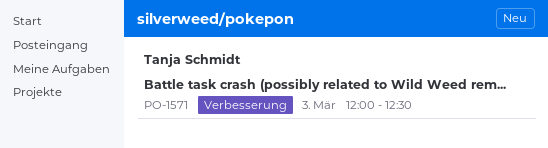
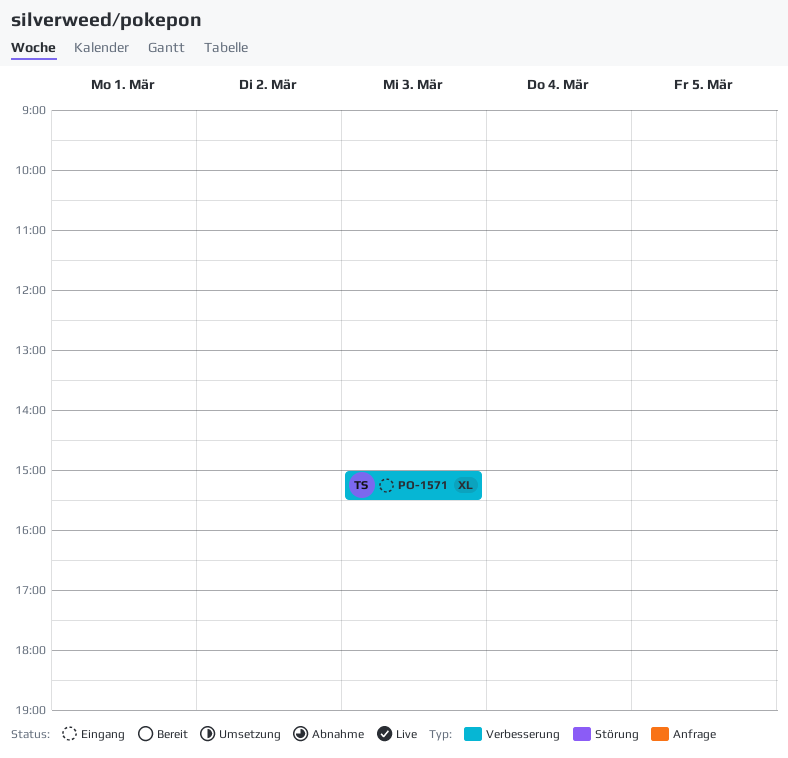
PO-1571, begins: 12:00 -> 15:00
PO-1571, ends: 12:30 -> 15:30

